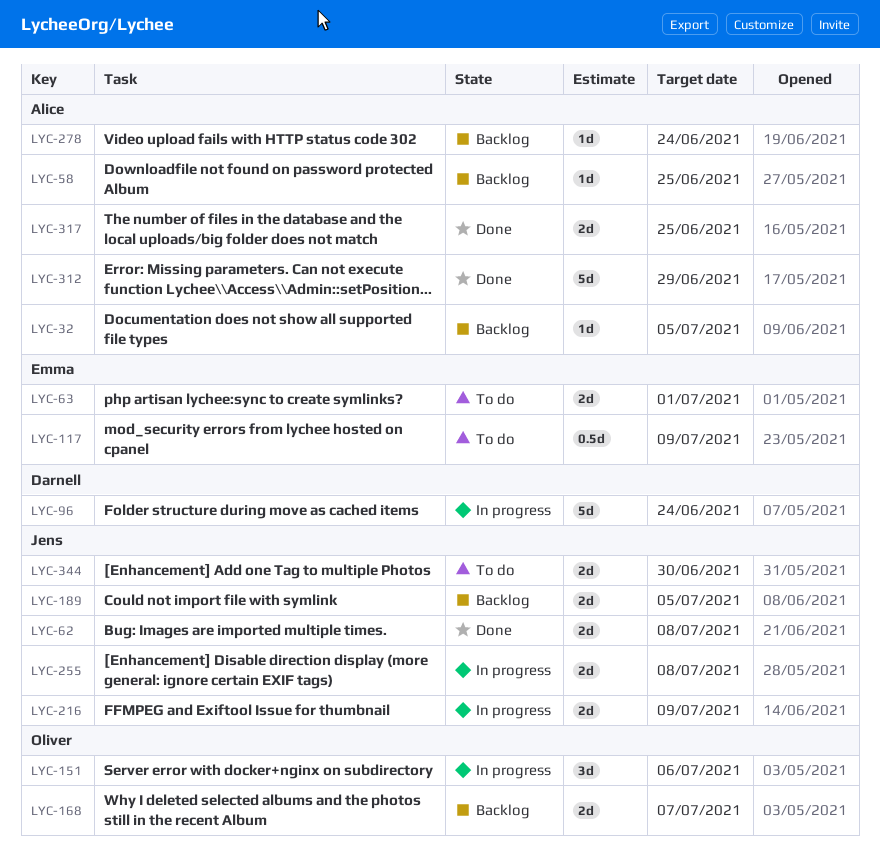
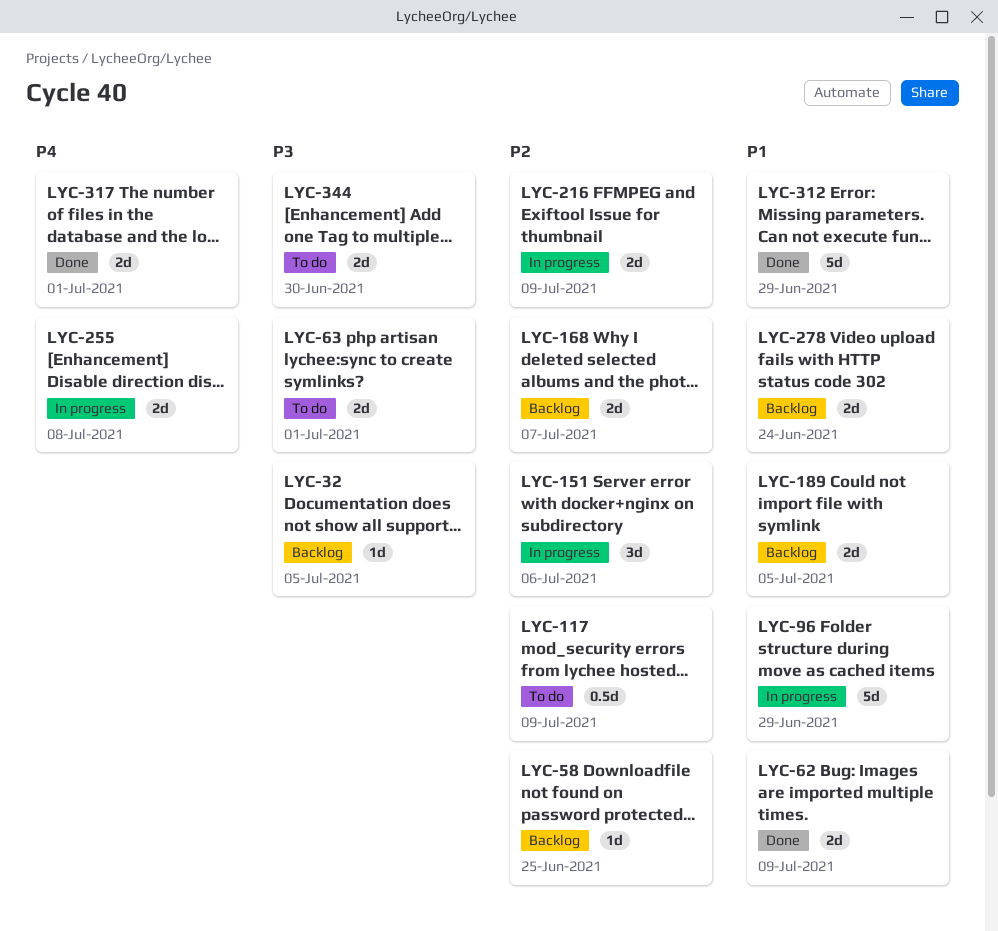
LYC-62, due: Jul 8 -> Jul 9
LYC-96, due: Jun 24 -> Jun 29
LYC-278, estimate: 1d -> 2d
LYC-317, due: Jun 25 -> Jul 1

